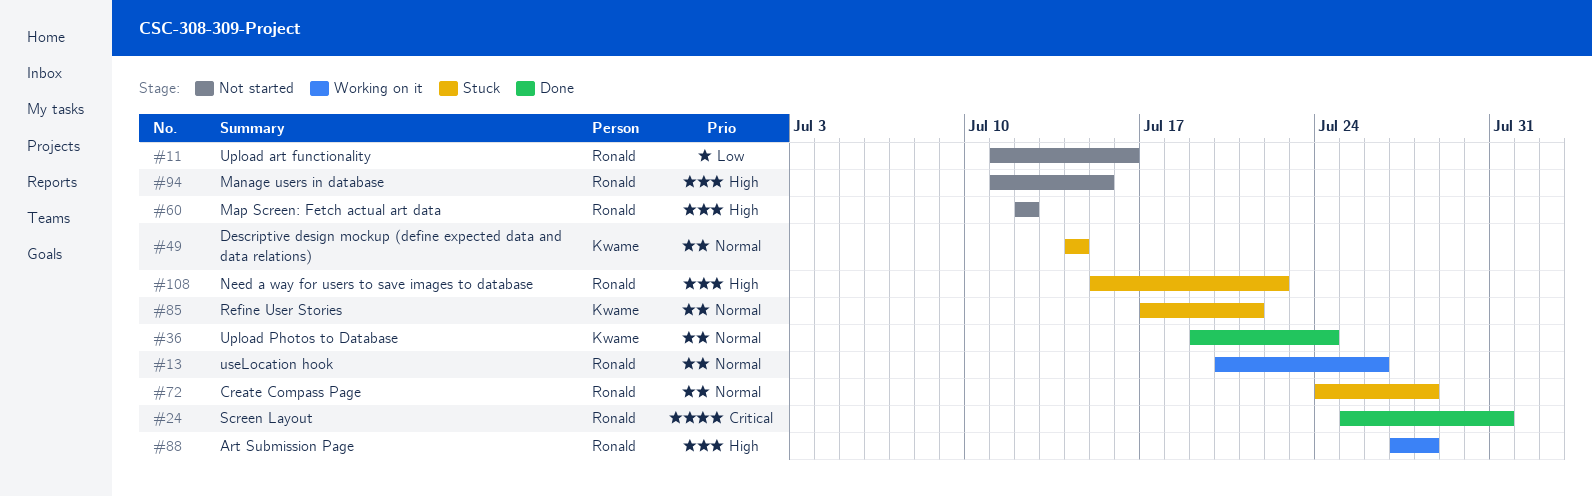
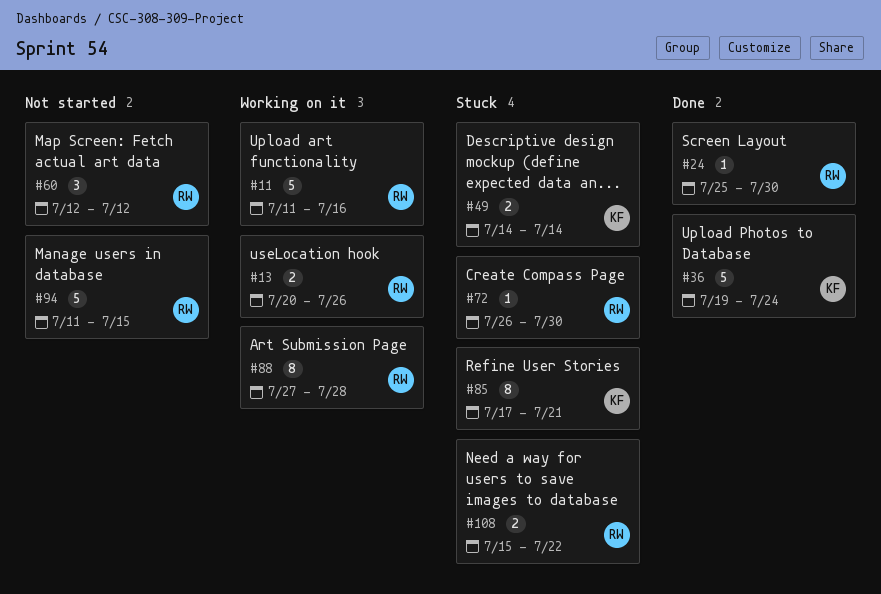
#11, status: Not started -> Working on it
#24, due: Jul 31 -> Jul 30
#72, start: Jul 24 -> Jul 26
#72, due: Jul 28 -> Jul 30

